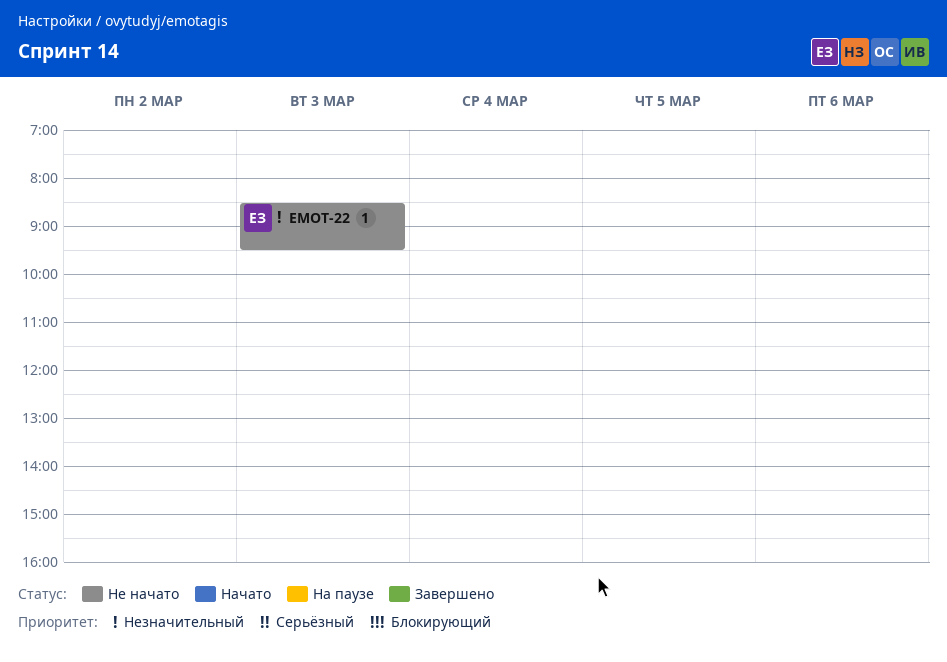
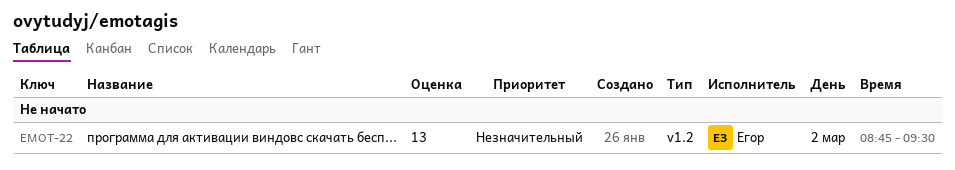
EMOT-22, estimate: 1 -> 13
EMOT-22, day: Mar 3 -> Mar 2
EMOT-22, begins: 08:30 -> 08:45

